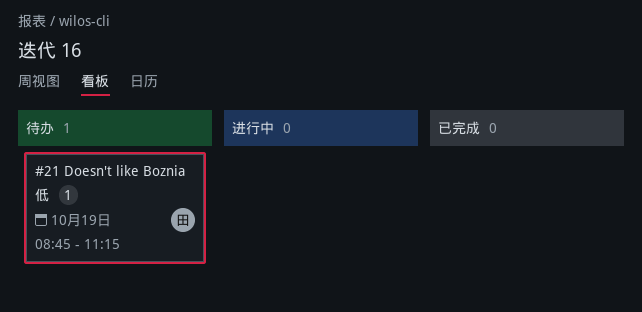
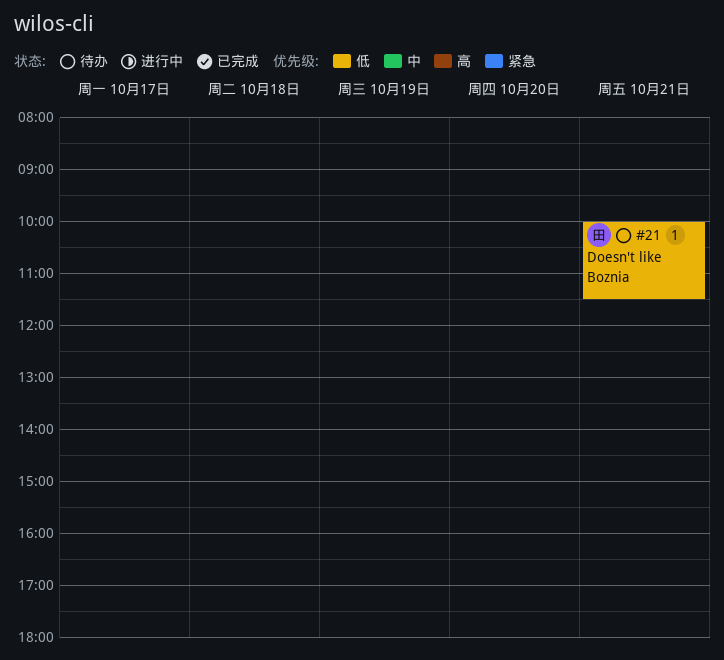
#21, day: Oct 19 -> Oct 21
#21, begins: 08:45 -> 10:00
#21, ends: 11:15 -> 11:30

